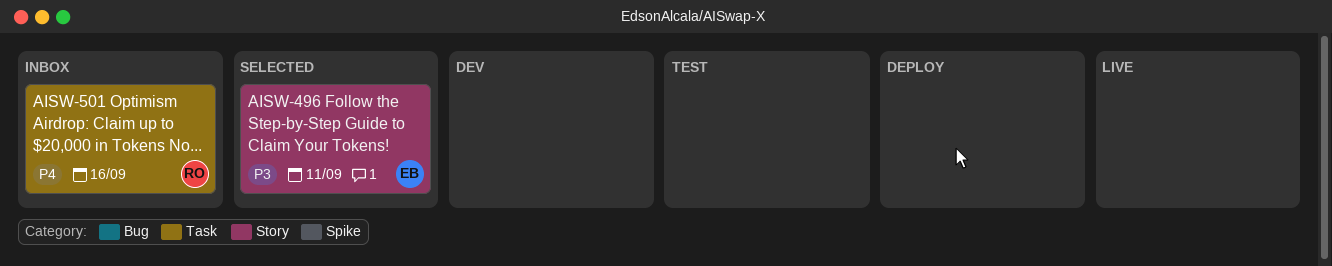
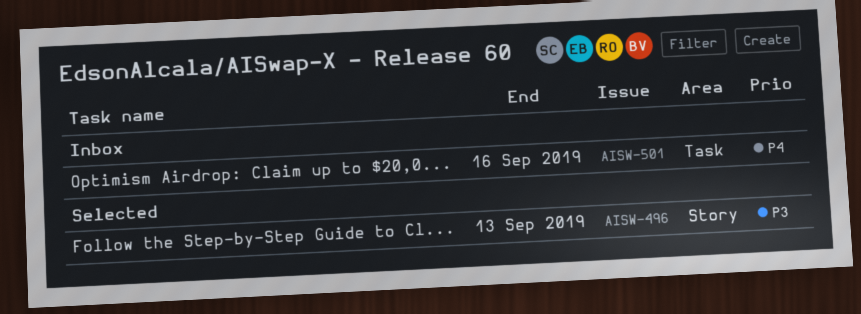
AISW-496, due: Sep 11 -> Sep 13

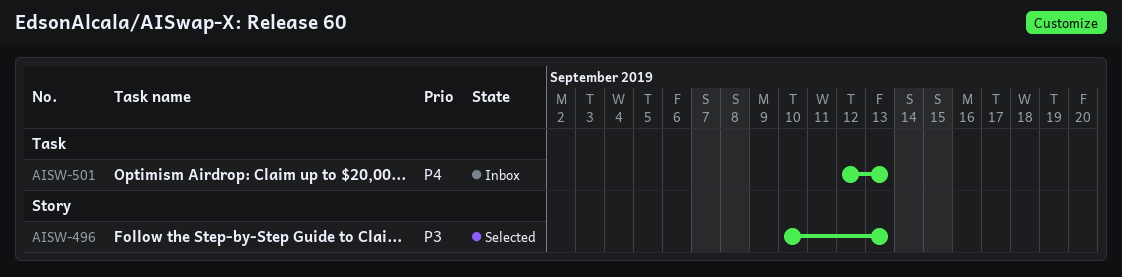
AISW-501, due: Sep 16 -> Sep 13

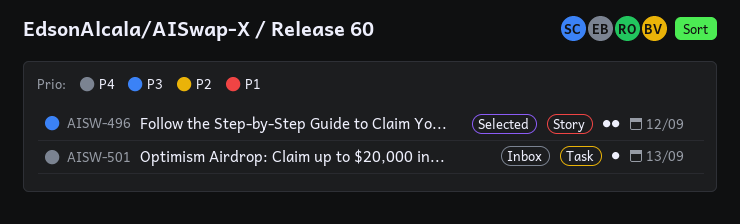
AISW-496, due: Sep 13 -> Sep 12

